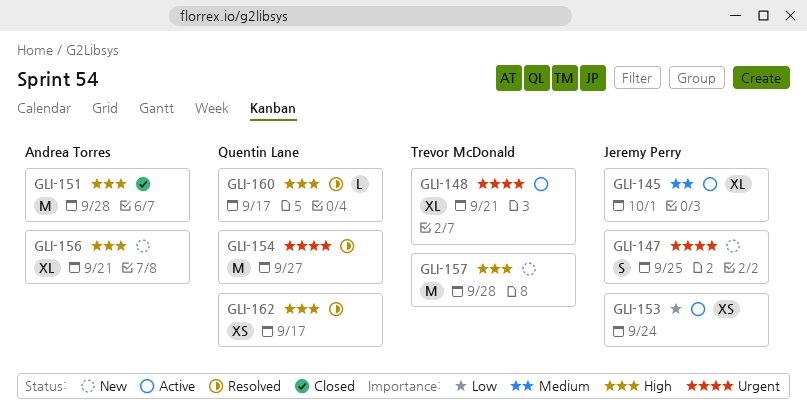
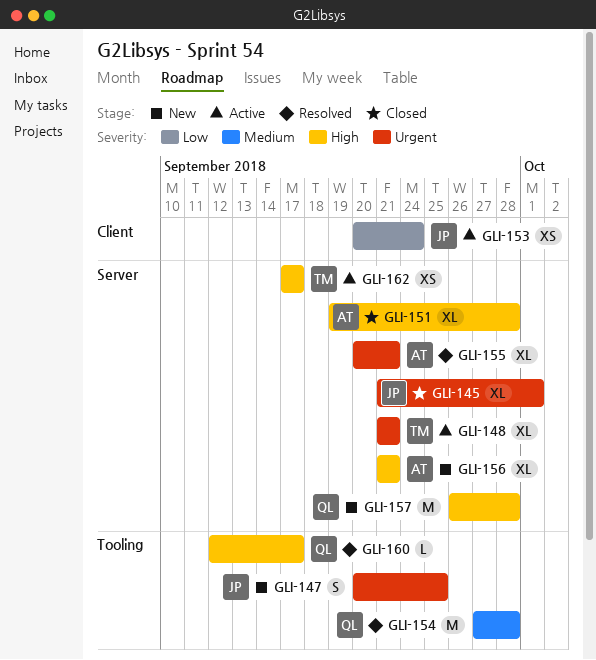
GLI-145, status: Active -> Closed
GLI-145, priority: Medium -> Urgent
GLI-151, estimate: M -> XL
GLI-154, priority: Urgent -> Medium
GLI-154, due: Sep 27 -> Sep 28
GLI-155: none -> present
GLI-157, owner: Trevor McDonald -> Quentin Lane
GLI-162, status: Resolved -> Active
GLI-162, owner: Quentin Lane -> Trevor McDonald

